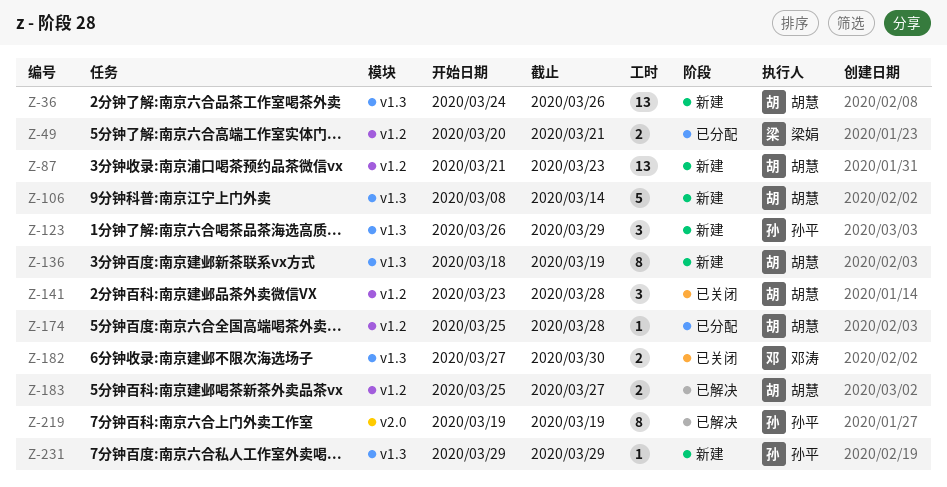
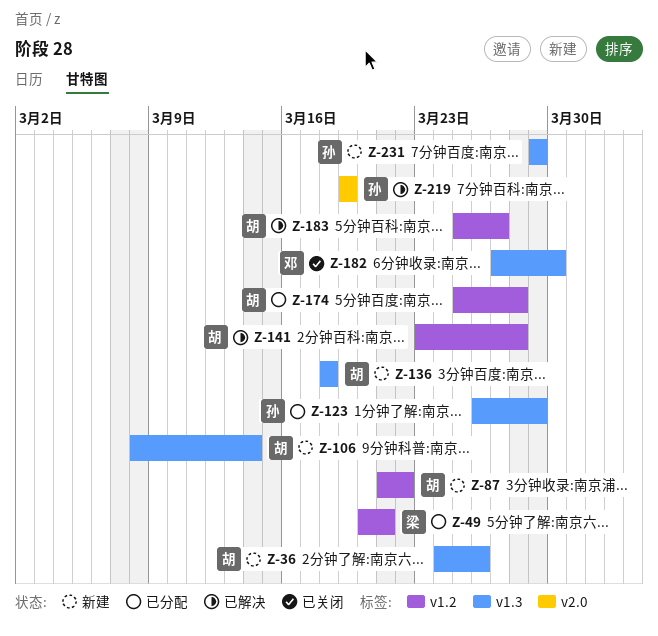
Z-87, due: Mar 23 -> Mar 22
Z-123, status: 新建 -> 已分配
Z-136, due: Mar 19 -> Mar 18
Z-141, status: 已关闭 -> 已解决

